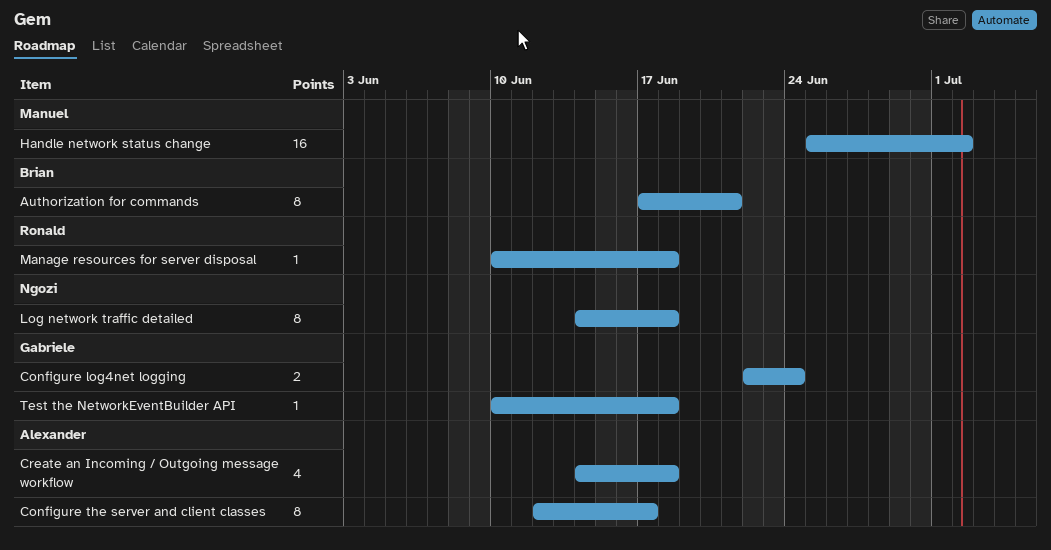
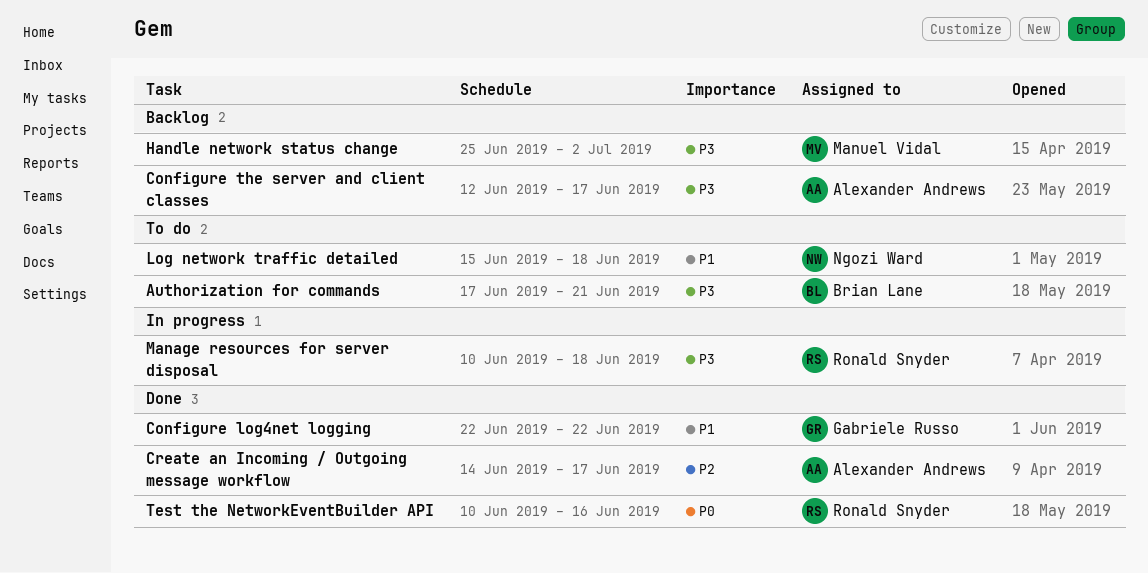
Configure log4net logging, due: Jun 24 -> Jun 22
Create an Incoming / Outgoing message workflow, due: Jun 18 -> Jun 17
Log network traffic detailed, start: Jun 14 -> Jun 15
Test the NetworkEventBuilder API, owner: Gabriele Russo -> Ronald Snyder
Test the NetworkEventBuilder API, due: Jun 18 -> Jun 16

